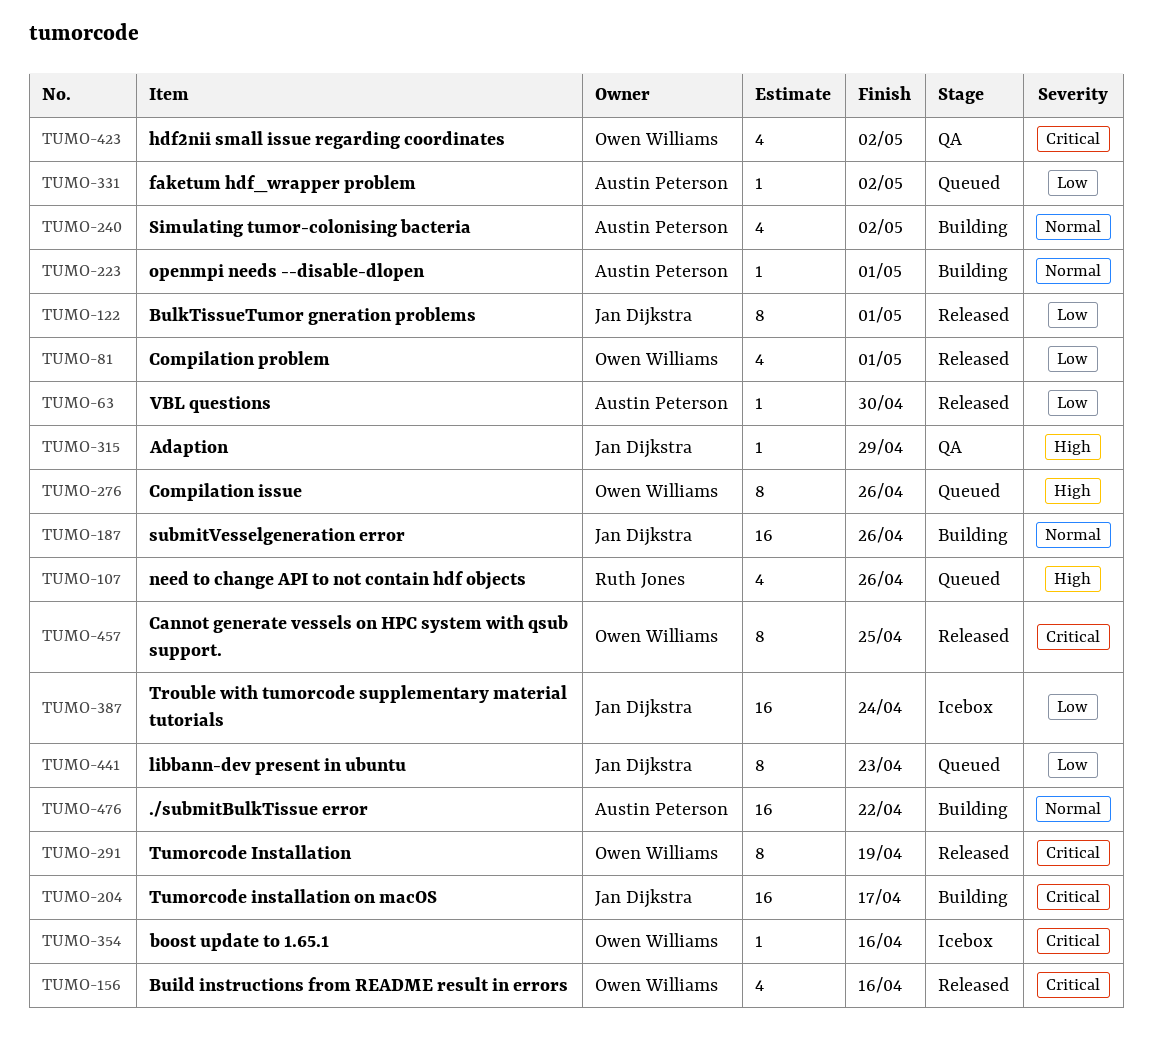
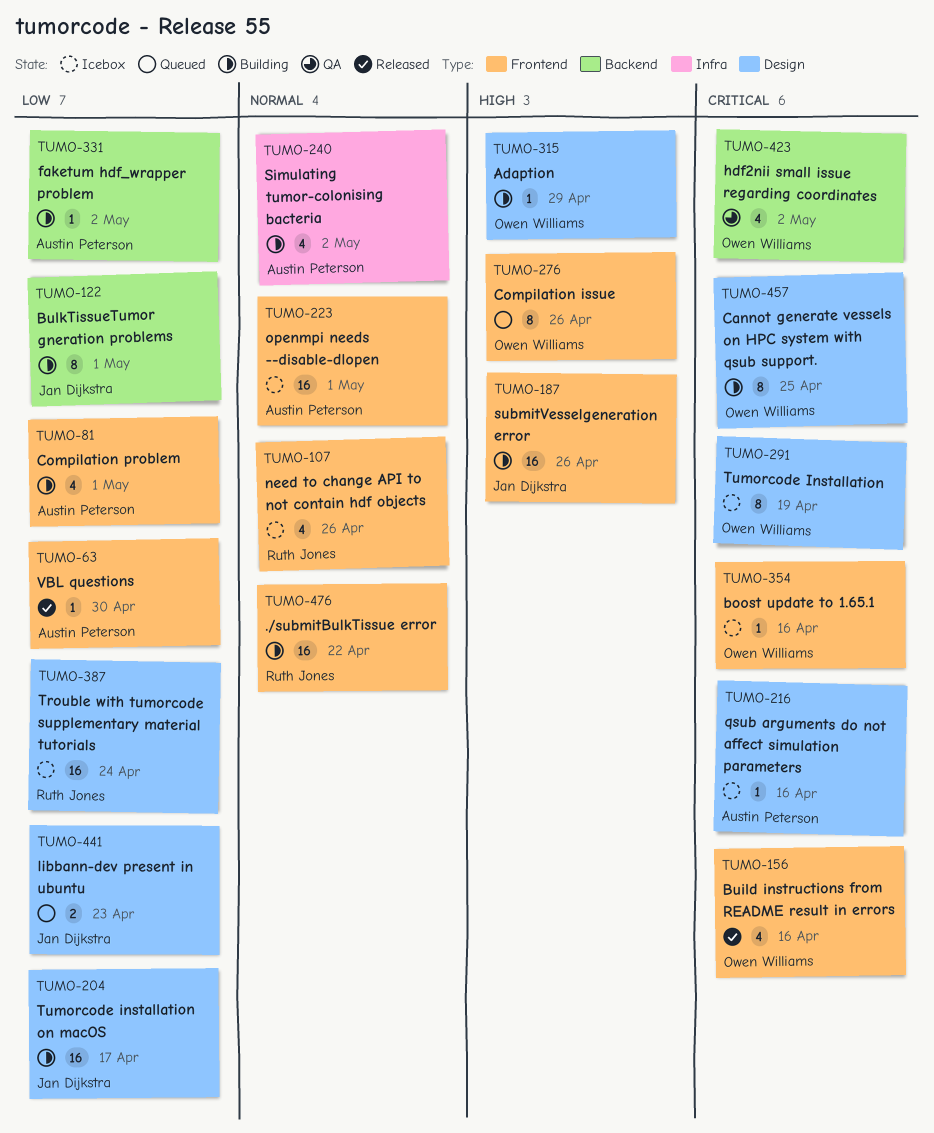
TUMO-81, status: Released -> Building
TUMO-81, owner: Owen Williams -> Austin Peterson
TUMO-107, status: Queued -> Icebox
TUMO-107, priority: High -> Normal
TUMO-122, status: Released -> Building
TUMO-187, priority: Normal -> High
TUMO-204, priority: Critical -> Low
TUMO-216: none -> present
TUMO-223, status: Building -> Icebox
TUMO-223, estimate: 1 -> 16
TUMO-291, status: Released -> Icebox
TUMO-315, status: QA -> Building
TUMO-315, owner: Jan Dijkstra -> Owen Williams
TUMO-331, status: Queued -> Building
TUMO-387, owner: Jan Dijkstra -> Ruth Jones
TUMO-441, estimate: 8 -> 2
TUMO-457, status: Released -> Building
TUMO-476, owner: Austin Peterson -> Ruth Jones

